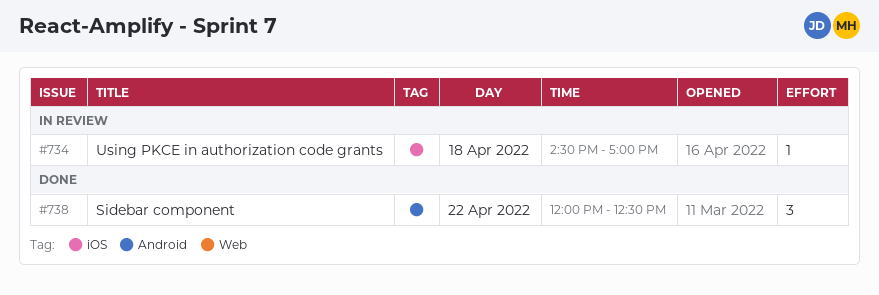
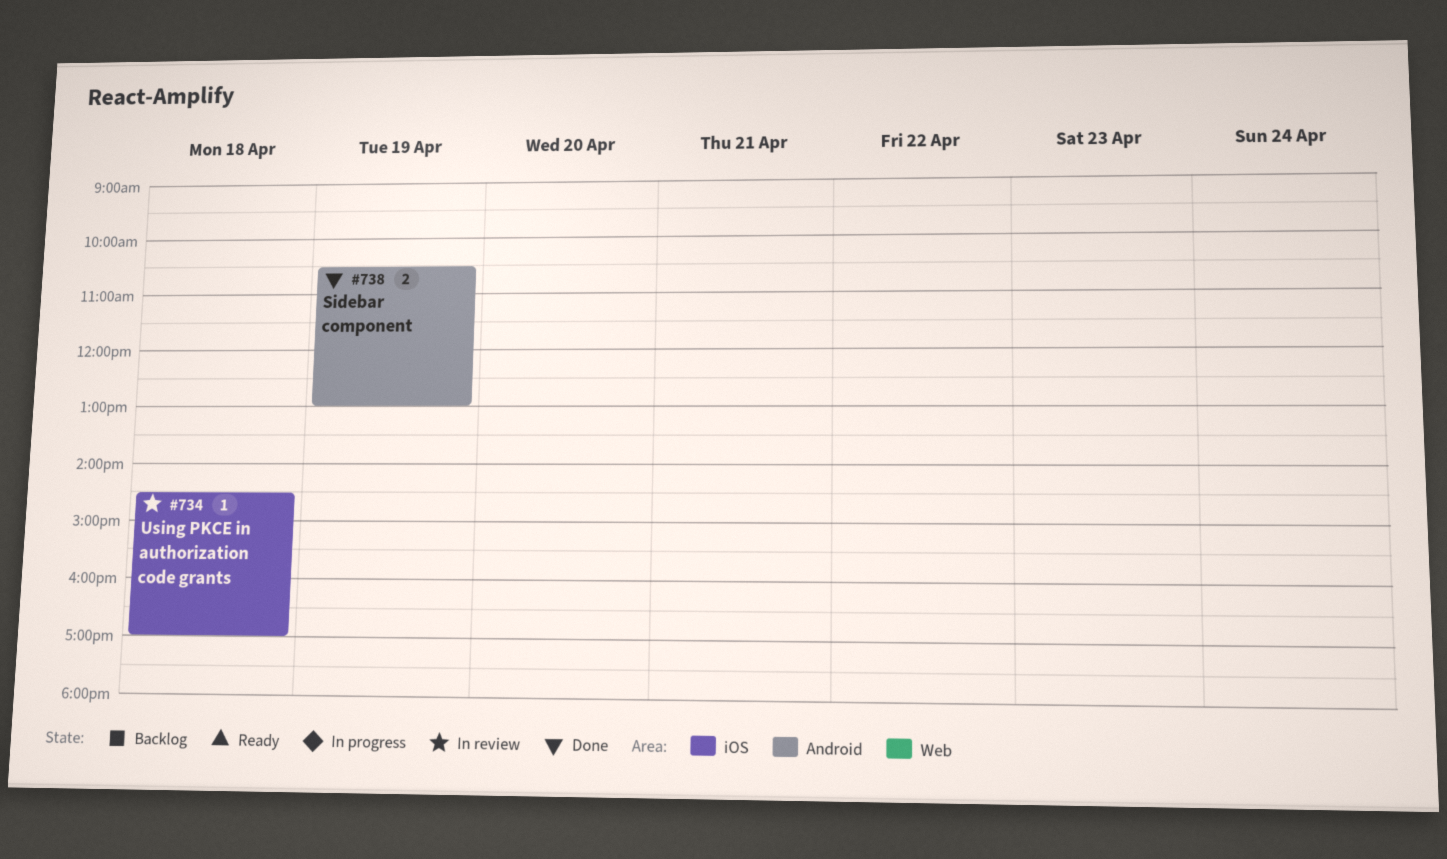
#738, estimate: 3 -> 2
#738, day: Apr 22 -> Apr 19
#738, begins: 12:00 -> 10:30
#738, ends: 12:30 -> 13:00

